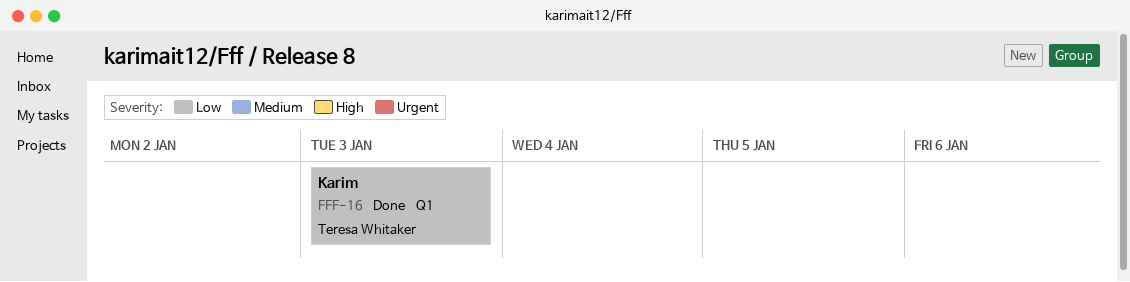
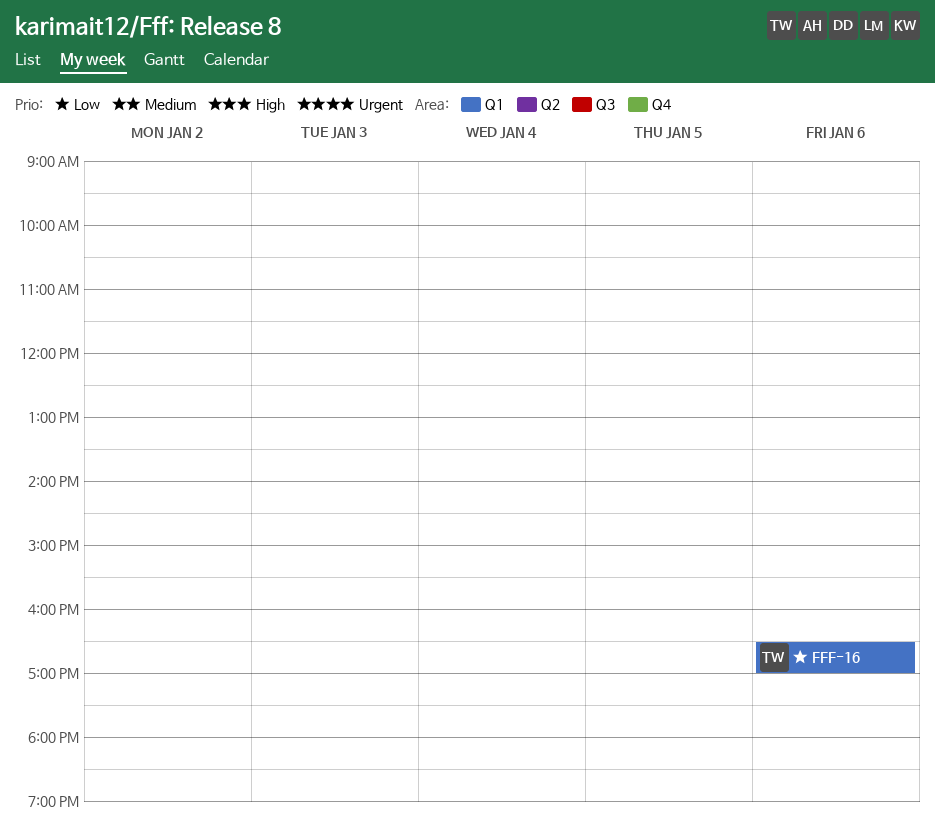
FFF-16, day: Jan 3 -> Jan 6

